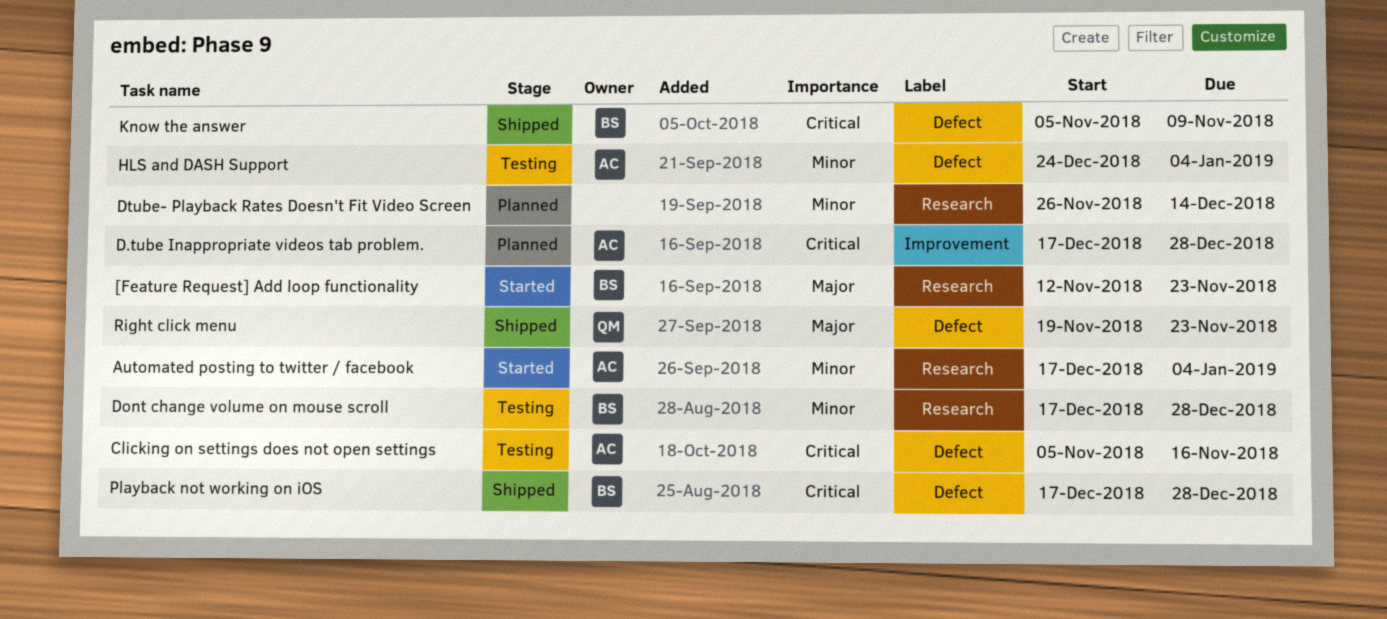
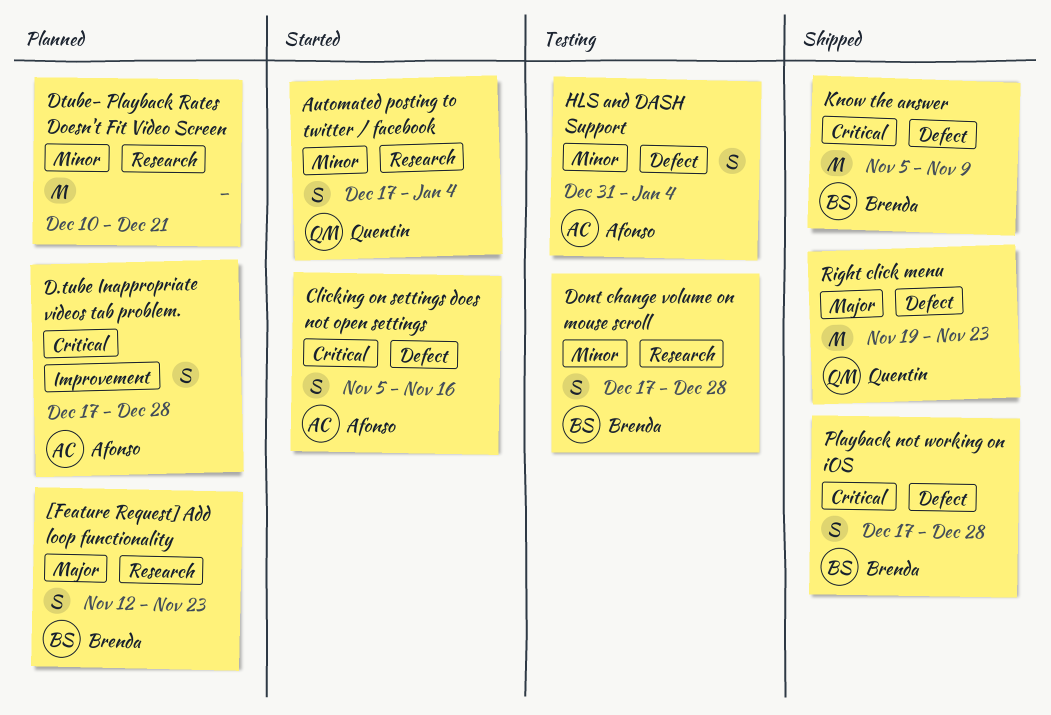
[Feature Request] Add loop functionality, status: Started -> Planned
Automated posting to twitter / facebook, owner: Afonso -> Quentin
Clicking on settings does not open settings, status: Testing -> Started
Dtube- Playback Rates Doesn't Fit Video Screen, start: Nov 26 -> Dec 10
Dtube- Playback Rates Doesn't Fit Video Screen, due: Dec 14 -> Dec 21
HLS and DASH Support, start: Dec 24 -> Dec 31

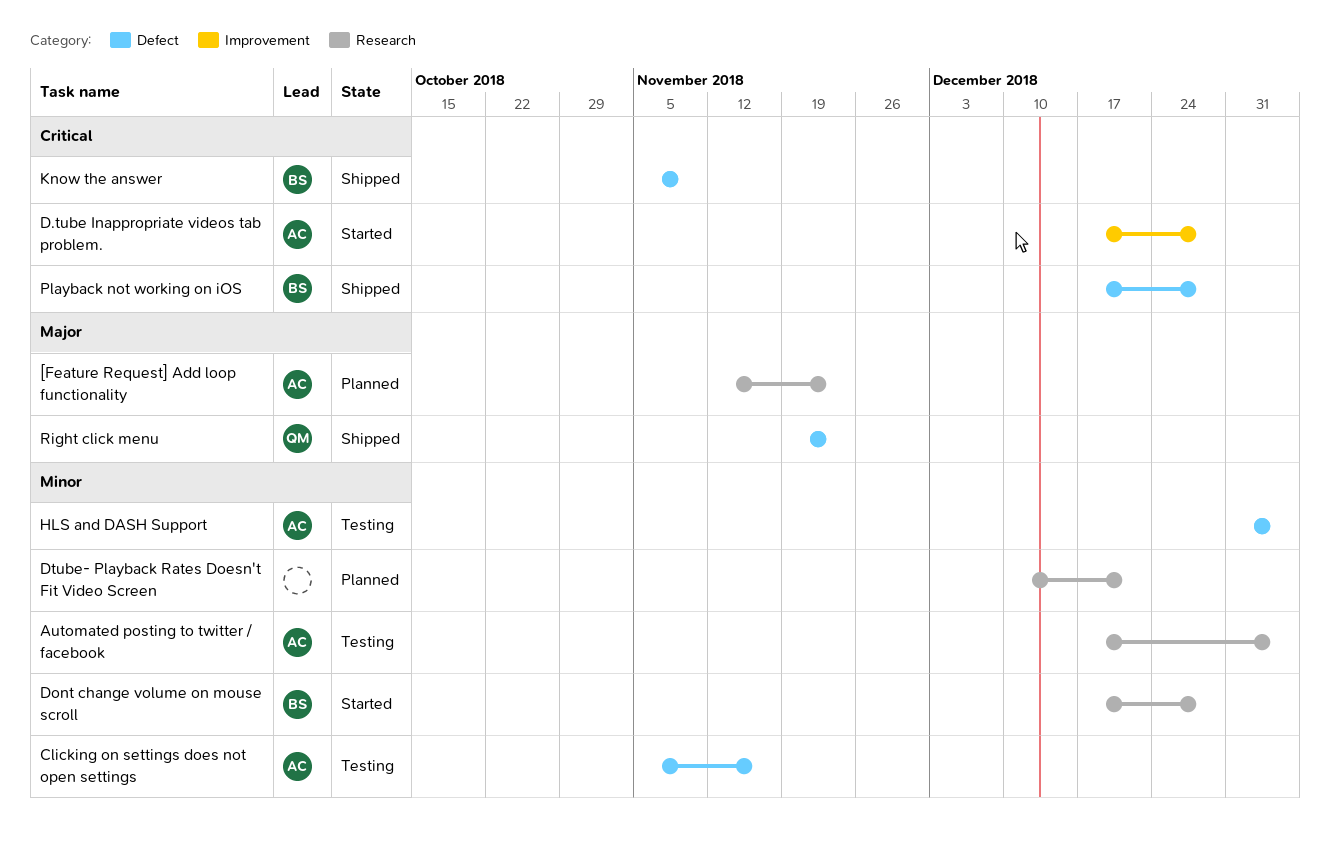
[Feature Request] Add loop functionality, owner: Brenda -> Afonso
Automated posting to twitter / facebook, status: Started -> Testing
Automated posting to twitter / facebook, owner: Quentin -> Afonso
Clicking on settings does not open settings, status: Started -> Testing
Clicking on settings does not open settings, priority: Critical -> Minor
D.tube Inappropriate videos tab problem., status: Planned -> Started
Dont change volume on mouse scroll, status: Testing -> Started

